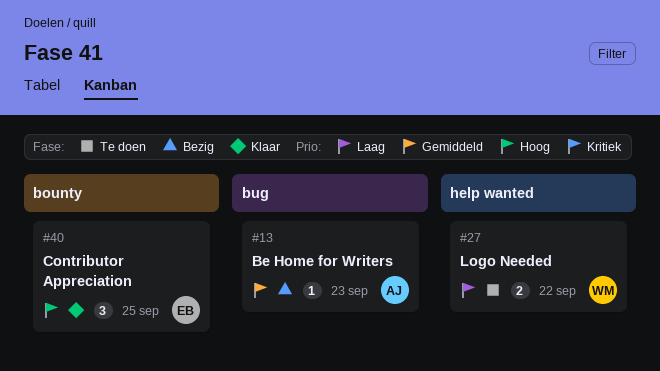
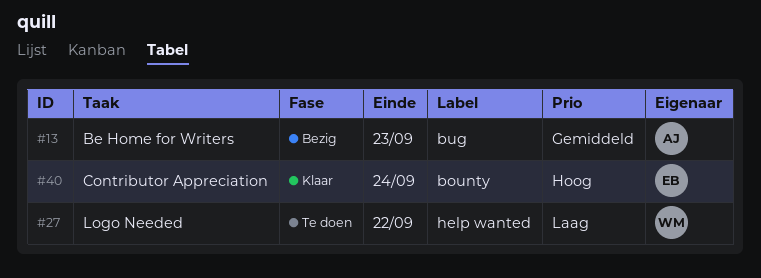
#40, due: Sep 25 -> Sep 24

